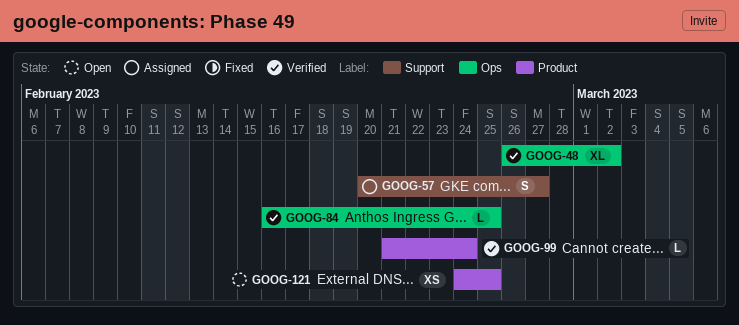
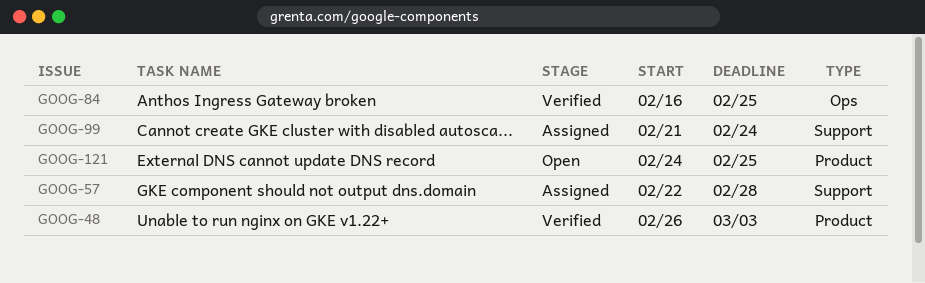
GOOG-48, label: Ops -> Product
GOOG-48, due: Mar 2 -> Mar 3
GOOG-57, start: Feb 20 -> Feb 22
GOOG-57, due: Feb 27 -> Feb 28
GOOG-99, status: Verified -> Assigned
GOOG-99, label: Product -> Support

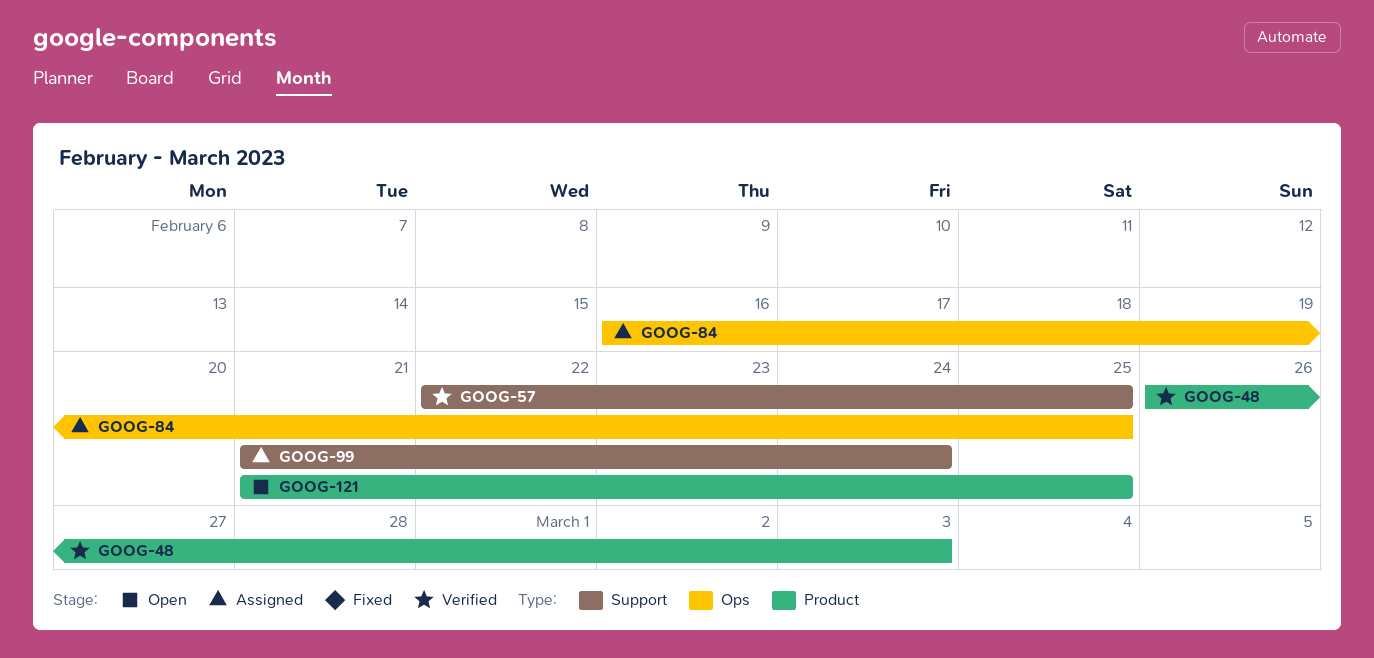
GOOG-57, status: Assigned -> Verified
GOOG-57, due: Feb 28 -> Feb 25
GOOG-84, status: Verified -> Assigned
GOOG-121, start: Feb 24 -> Feb 21

